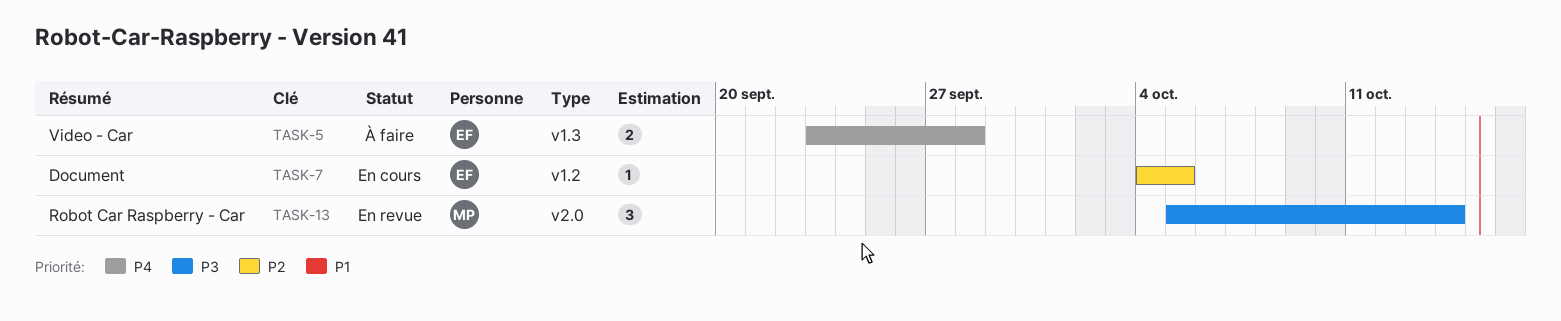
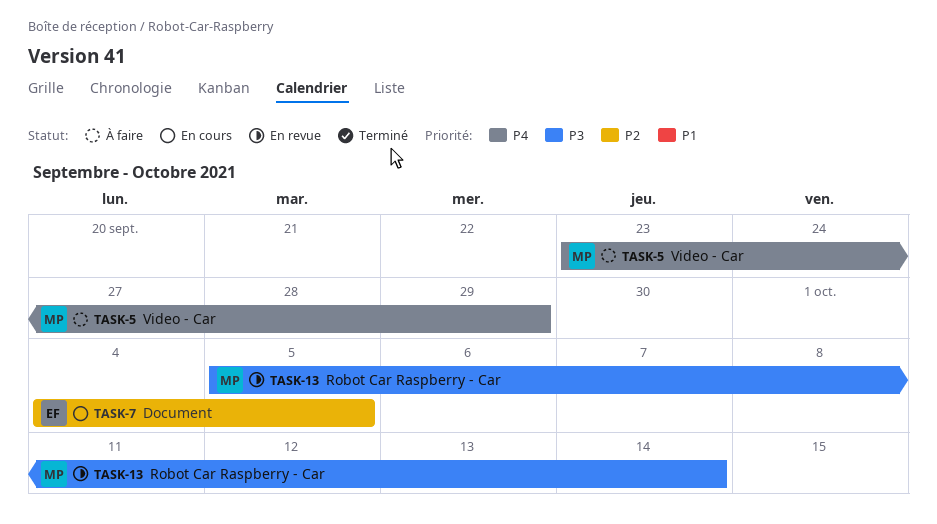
TASK-5, owner: EF -> MP
TASK-5, due: Sep 28 -> Sep 29

